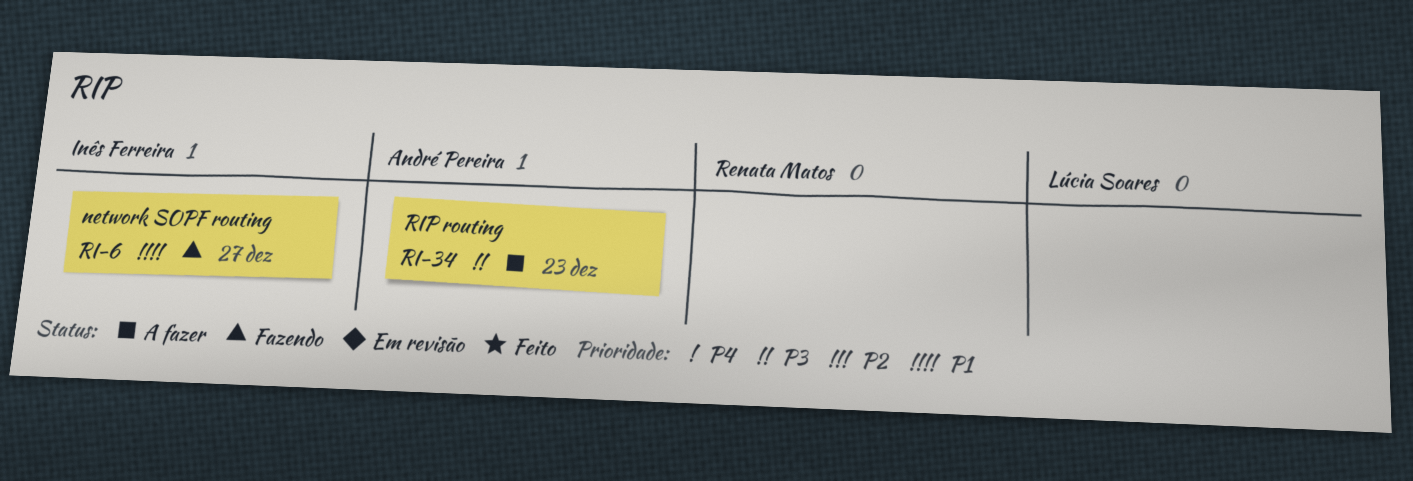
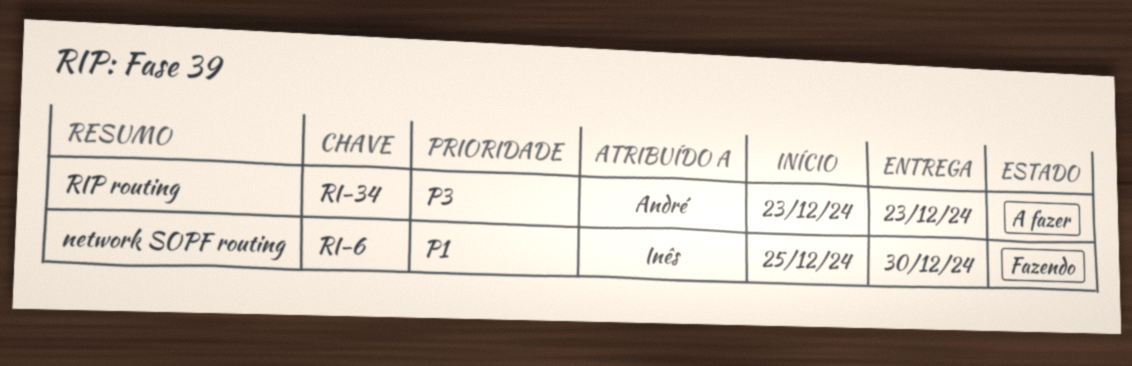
RI-6, due: Dec 27 -> Dec 30

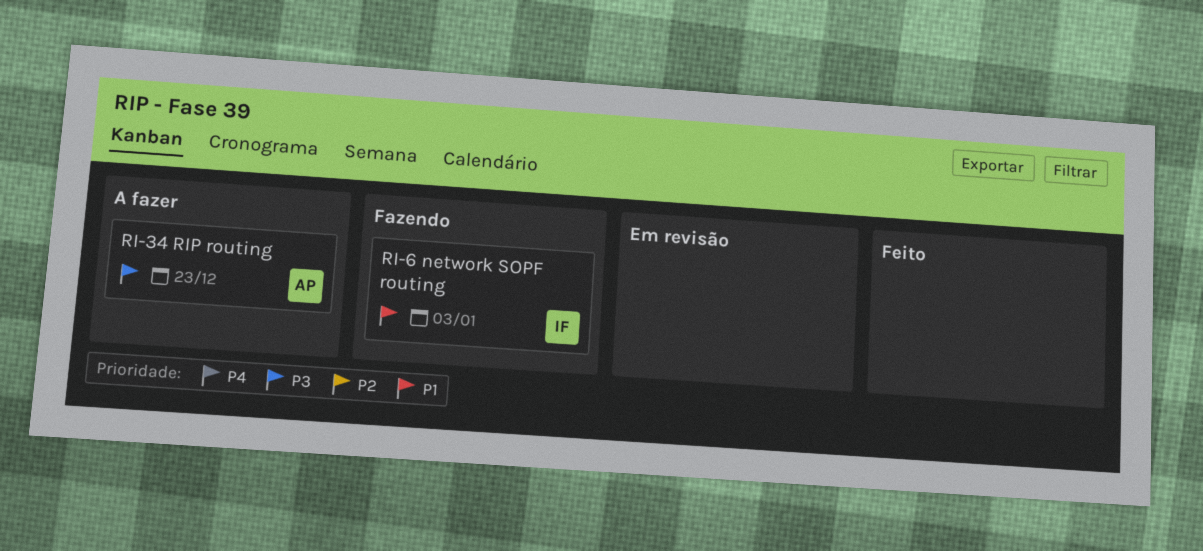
RI-6, due: Dec 30 -> Jan 3

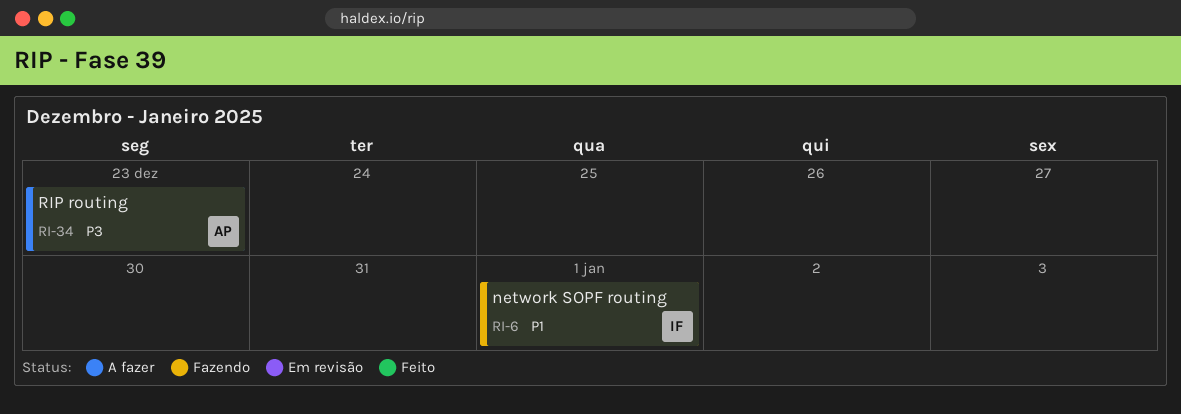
RI-6, due: Jan 3 -> Jan 1

